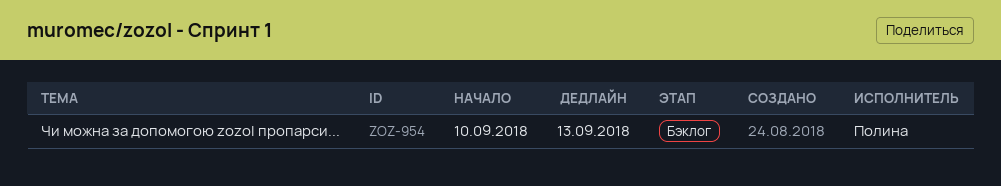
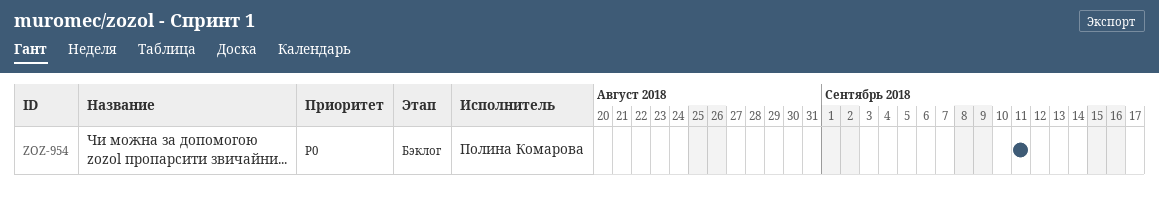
ZOZ-954, start: Sep 10 -> Sep 11
ZOZ-954, due: Sep 13 -> Sep 11

